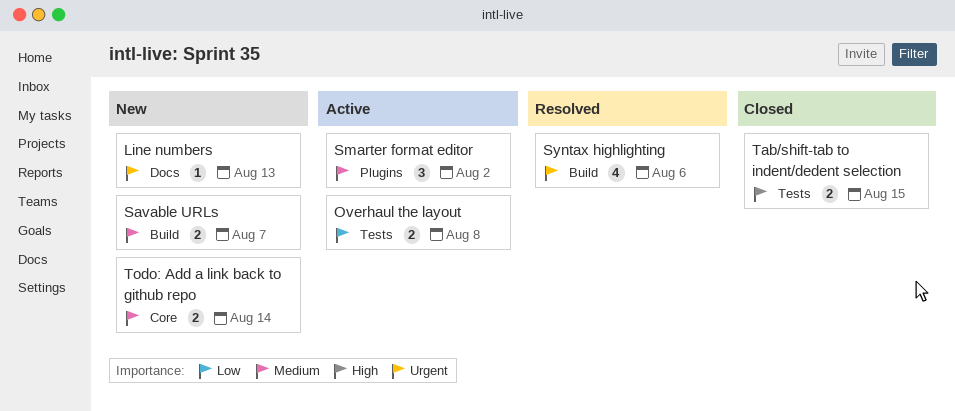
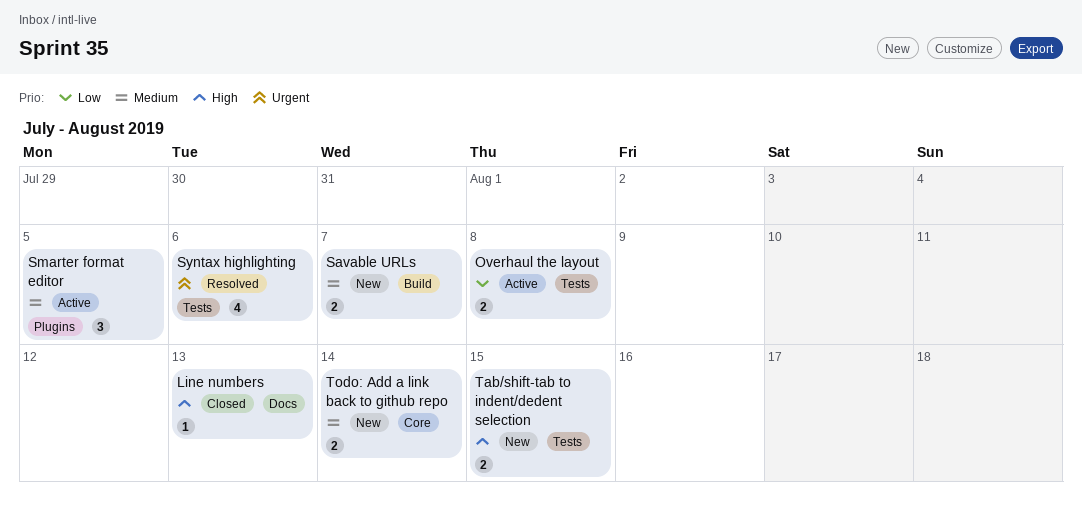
Line numbers, status: New -> Closed
Line numbers, priority: Urgent -> High
Smarter format editor, due: Aug 2 -> Aug 5
Syntax highlighting, label: Build -> Tests
Tab/shift-tab to indent/dedent selection, status: Closed -> New

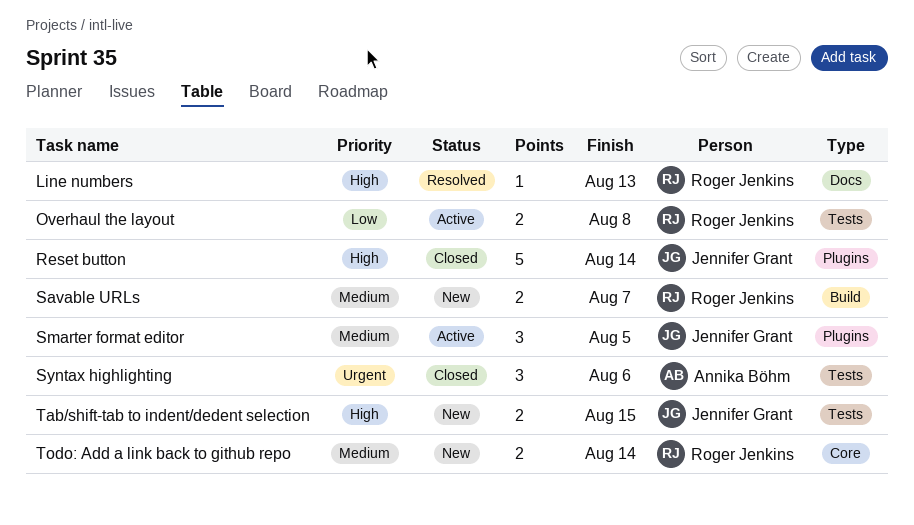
Line numbers, status: Closed -> Resolved
Reset button: none -> present
Syntax highlighting, status: Resolved -> Closed
Syntax highlighting, estimate: 4 -> 3

